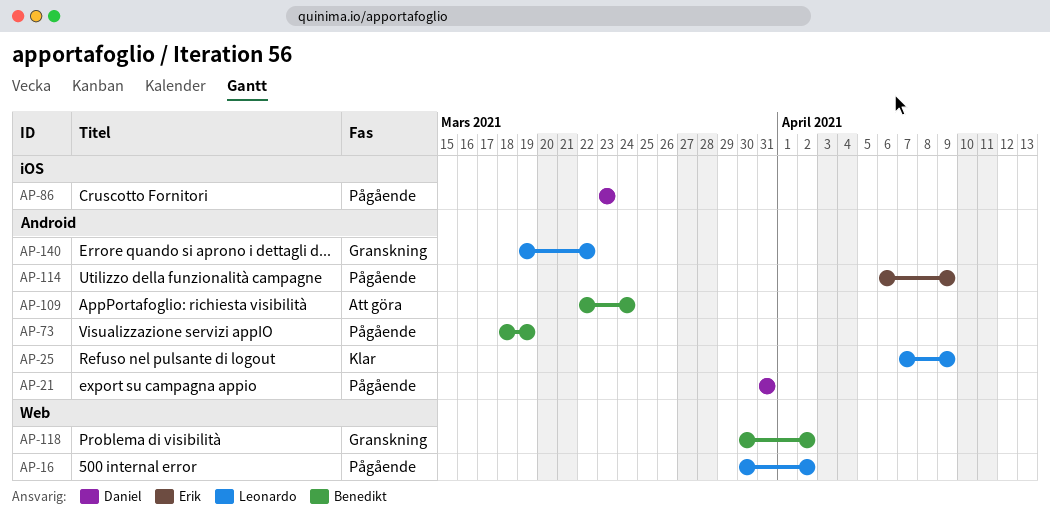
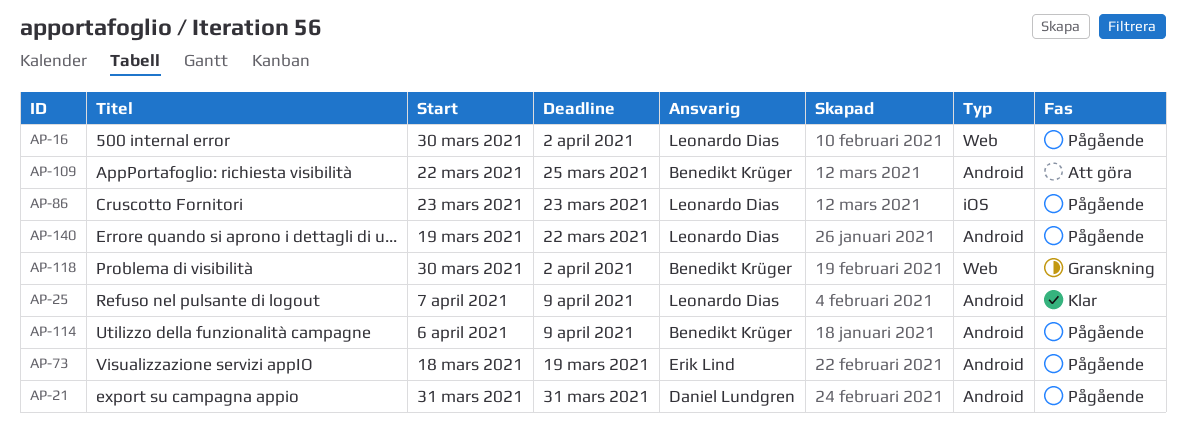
AP-73, owner: Benedikt Krüger -> Erik Lind
AP-86, owner: Daniel Lundgren -> Leonardo Dias
AP-109, due: Mar 24 -> Mar 25
AP-114, owner: Erik Lind -> Benedikt Krüger
AP-140, status: Granskning -> Pågående

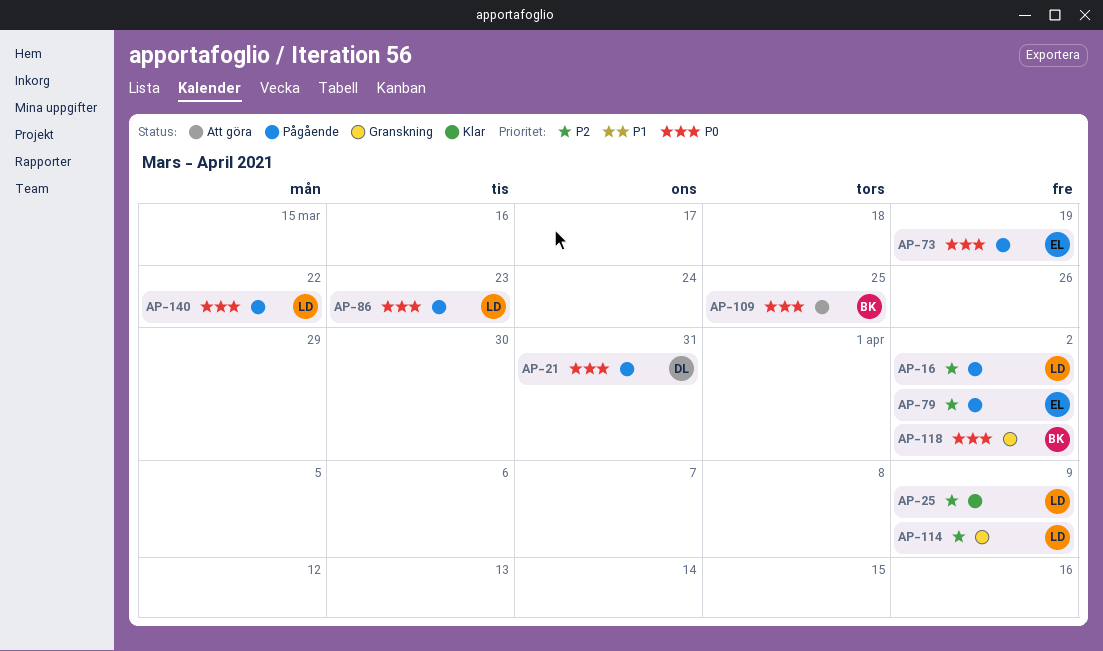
AP-79: none -> present
AP-114, status: Pågående -> Granskning
AP-114, owner: Benedikt Krüger -> Leonardo Dias

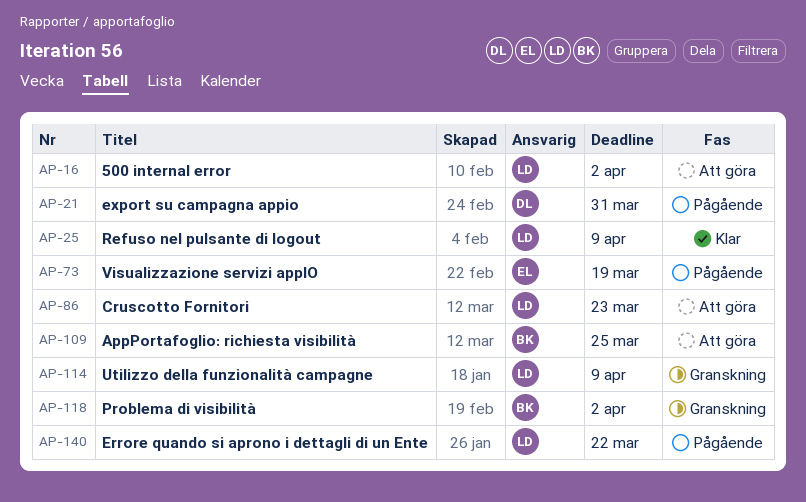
AP-16, status: Pågående -> Att göra
AP-79: present -> none
AP-86, status: Pågående -> Att göra

